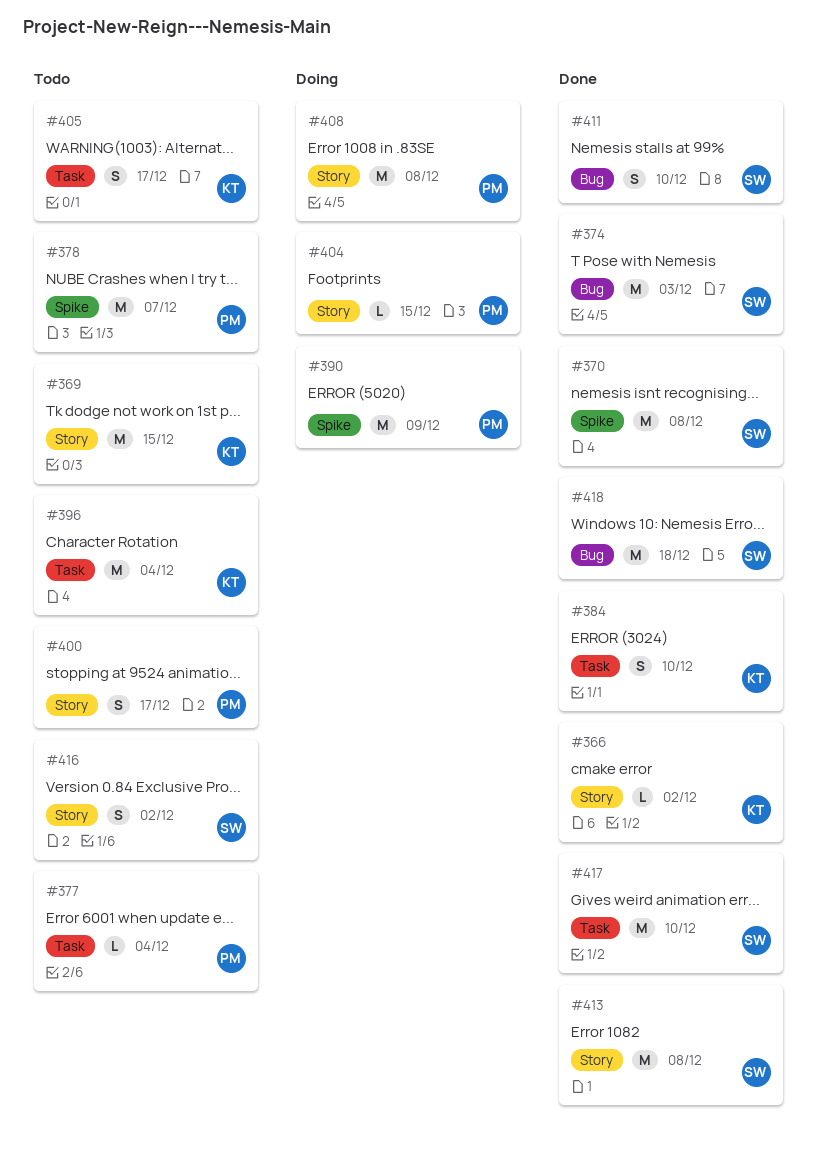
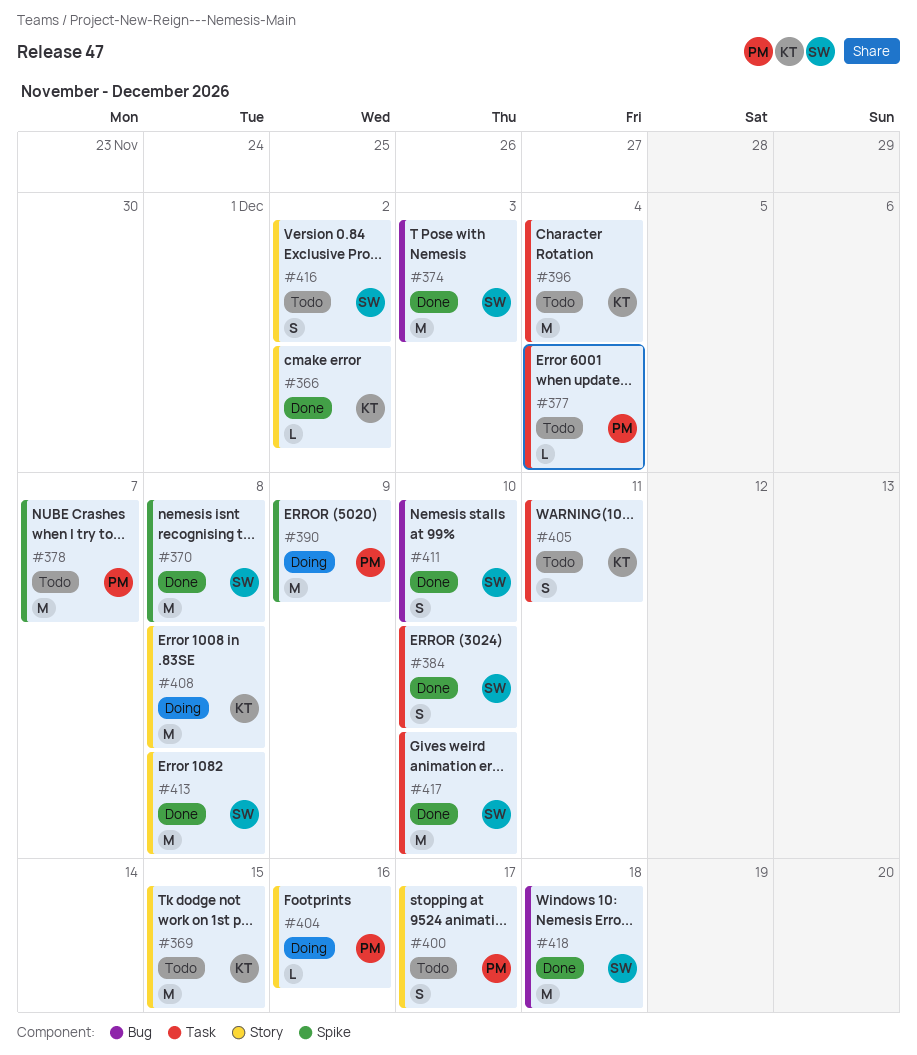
#384, owner: KT -> SW
#404, due: Dec 15 -> Dec 16
#405, due: Dec 17 -> Dec 11
#408, owner: PM -> KT

